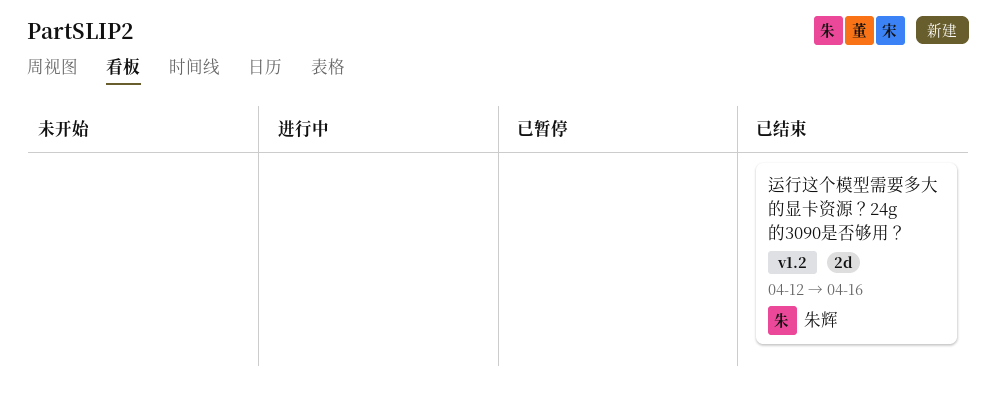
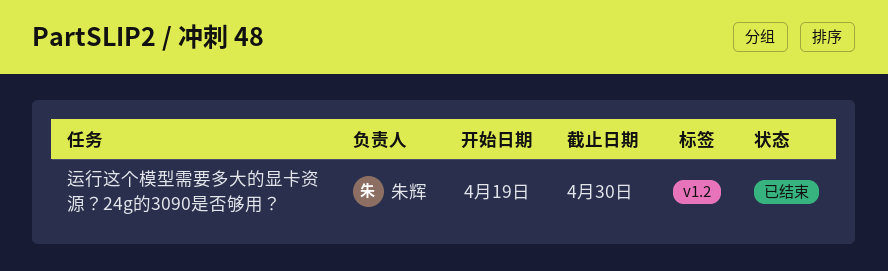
运行这个模型需要多大的显卡资源？24g的3090是否够用？, start: Apr 12 -> Apr 19
运行这个模型需要多大的显卡资源？24g的3090是否够用？, due: Apr 16 -> Apr 30

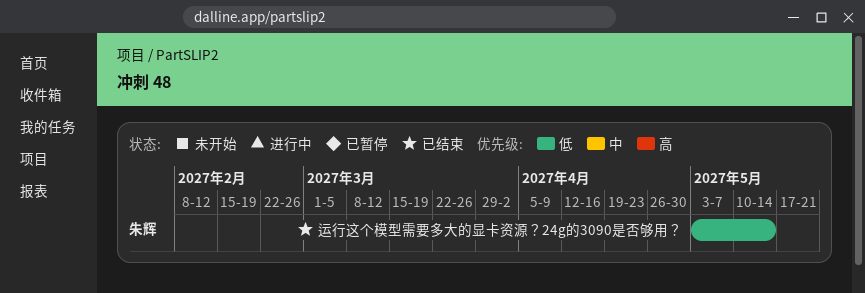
运行这个模型需要多大的显卡资源？24g的3090是否够用？, start: Apr 19 -> May 3
运行这个模型需要多大的显卡资源？24g的3090是否够用？, due: Apr 30 -> May 14

